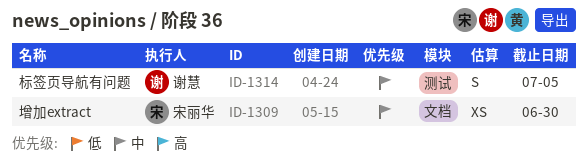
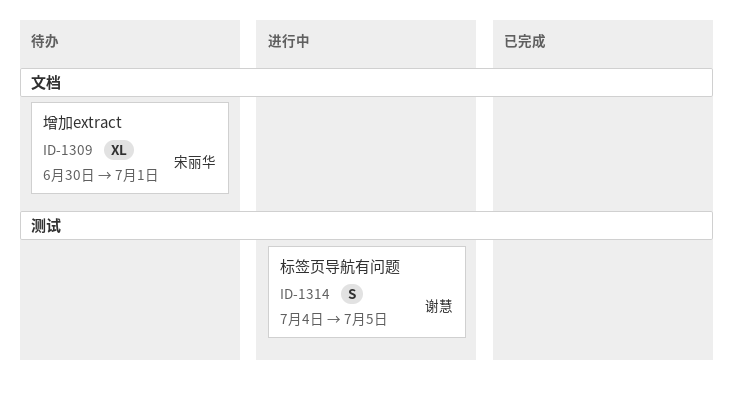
ID-1309, estimate: XS -> XL
ID-1309, due: Jun 30 -> Jul 1

